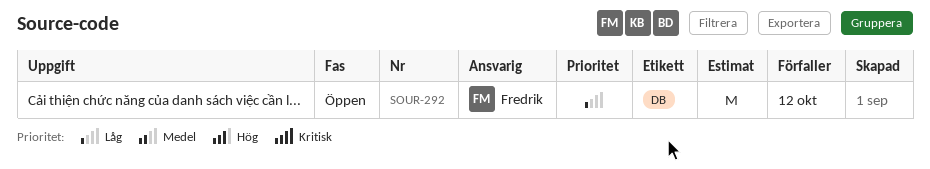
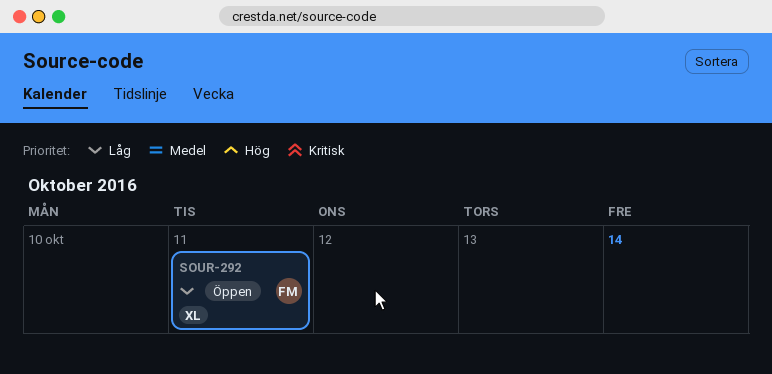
SOUR-292, estimate: M -> XL
SOUR-292, due: Oct 12 -> Oct 11

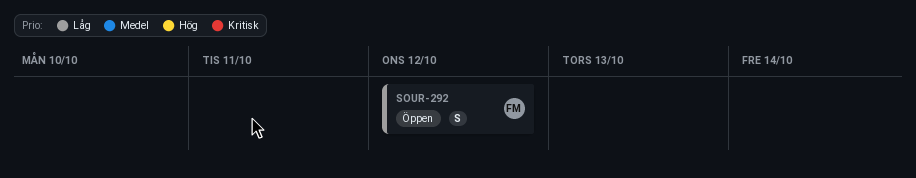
SOUR-292, estimate: XL -> S
SOUR-292, due: Oct 11 -> Oct 12

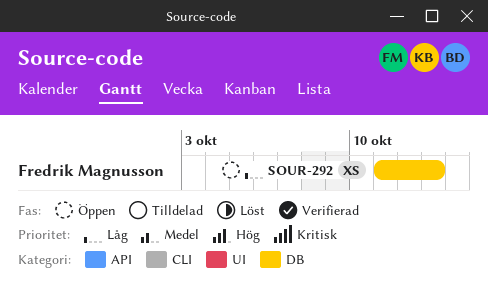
SOUR-292, estimate: S -> XS
SOUR-292, due: Oct 12 -> Oct 13

